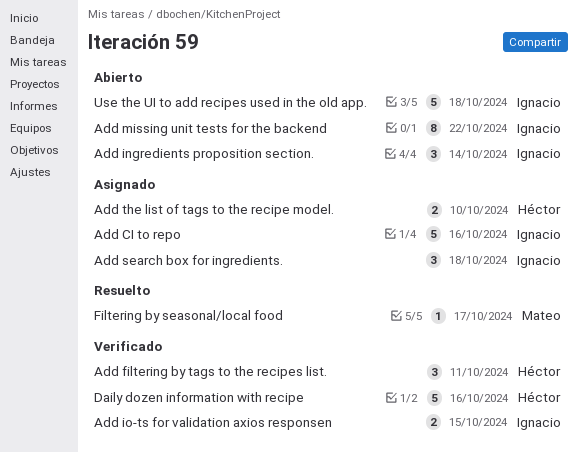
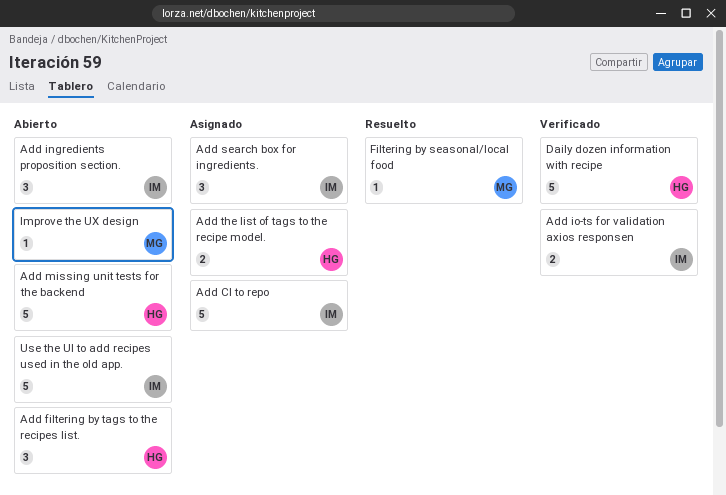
Add filtering by tags to the recipes list., status: Verificado -> Abierto
Add missing unit tests for the backend, owner: Ignacio -> Héctor
Add missing unit tests for the backend, estimate: 8 -> 5
Improve the UX design: none -> present

